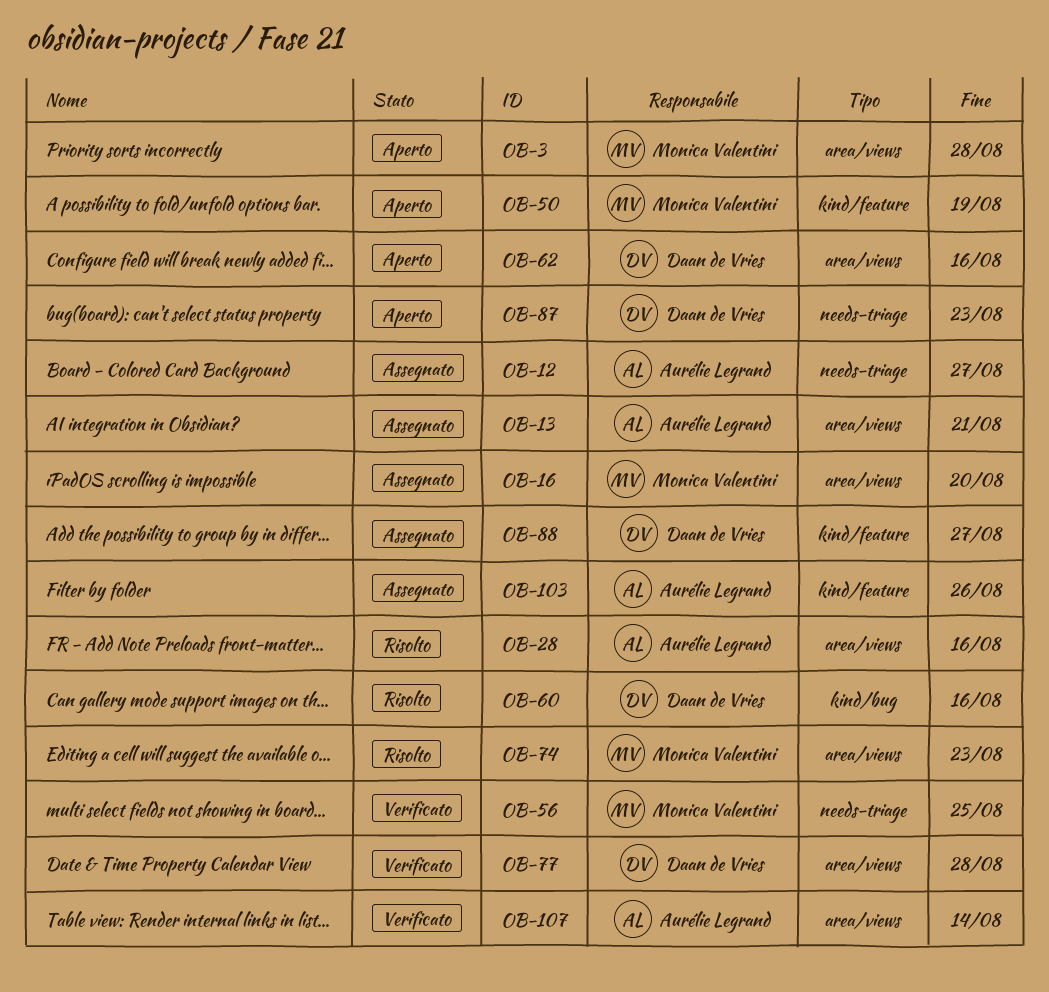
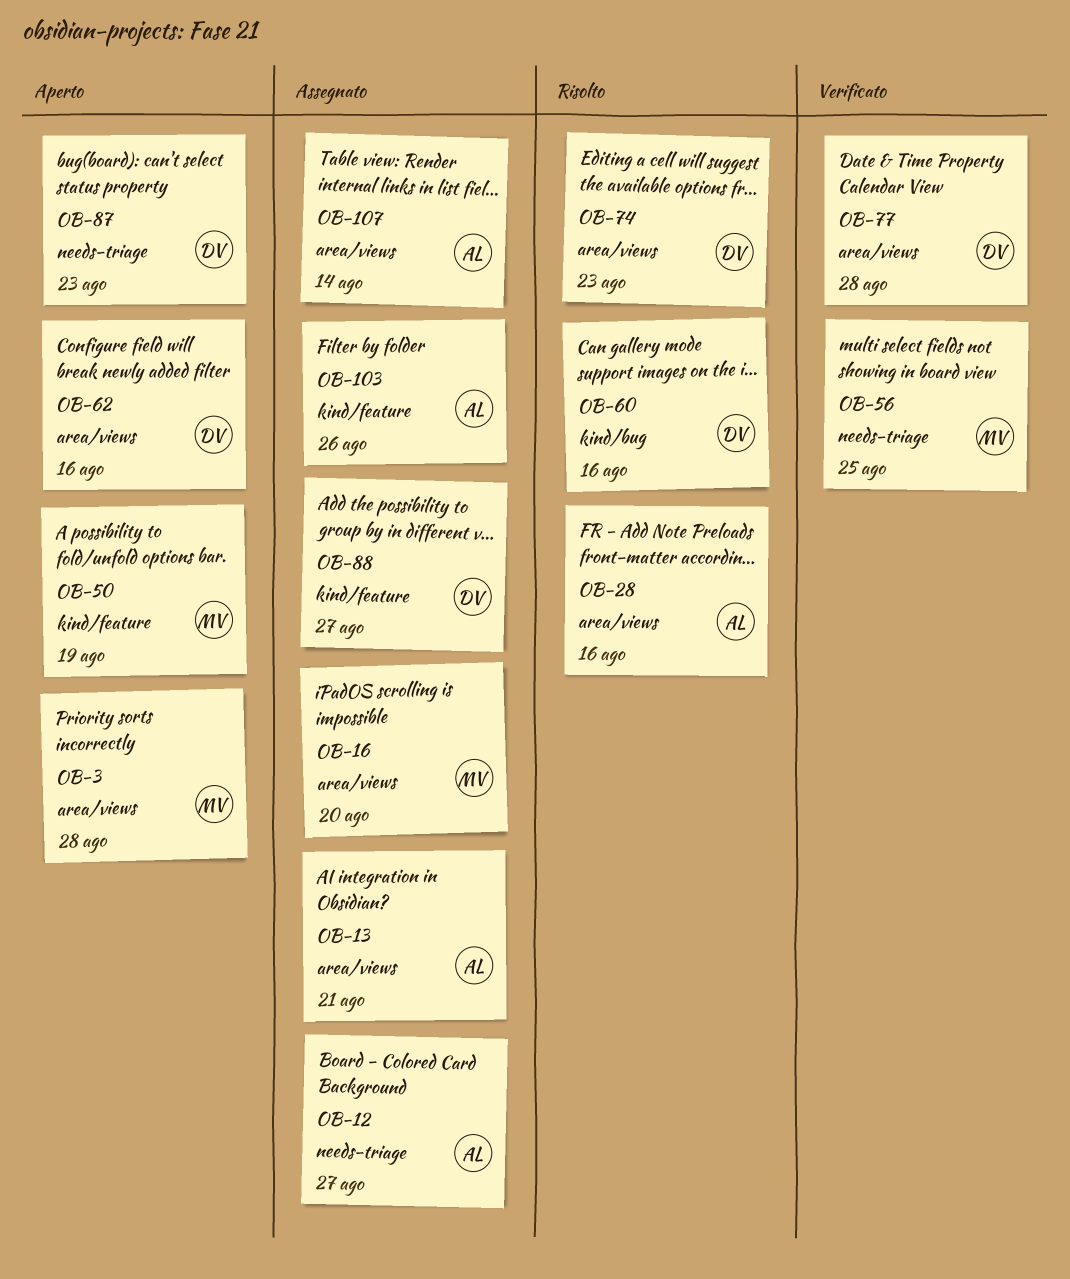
OB-74, owner: Monica Valentini -> Daan de Vries
OB-107, status: Verificato -> Assegnato

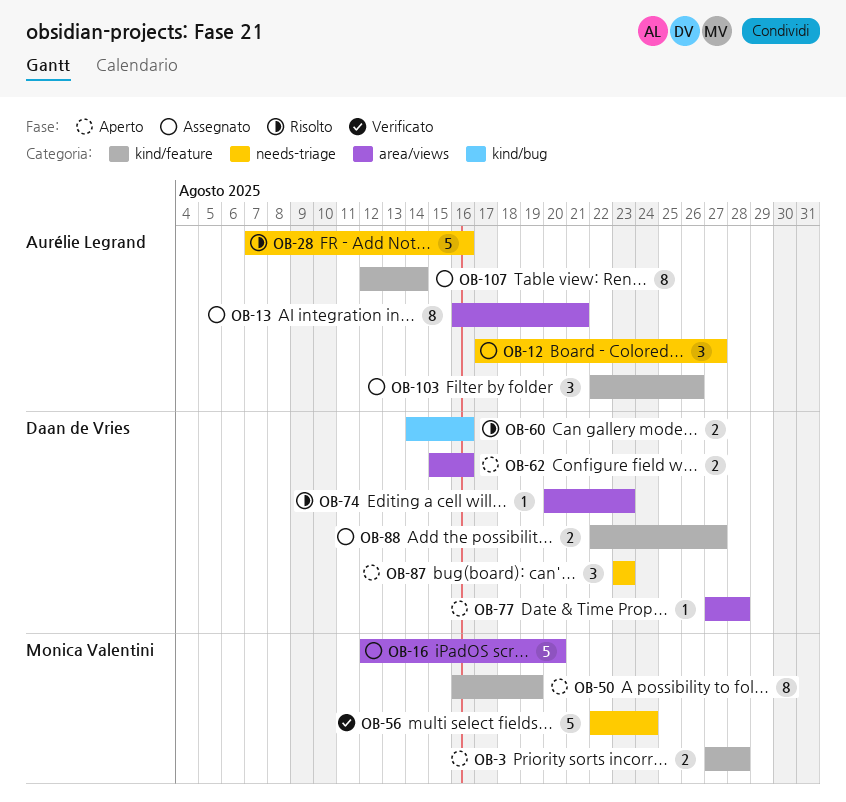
OB-3, label: area/views -> kind/feature
OB-28, label: area/views -> needs-triage
OB-56, due: Aug 25 -> Aug 24
OB-77, status: Verificato -> Aperto
OB-107, label: area/views -> kind/feature

